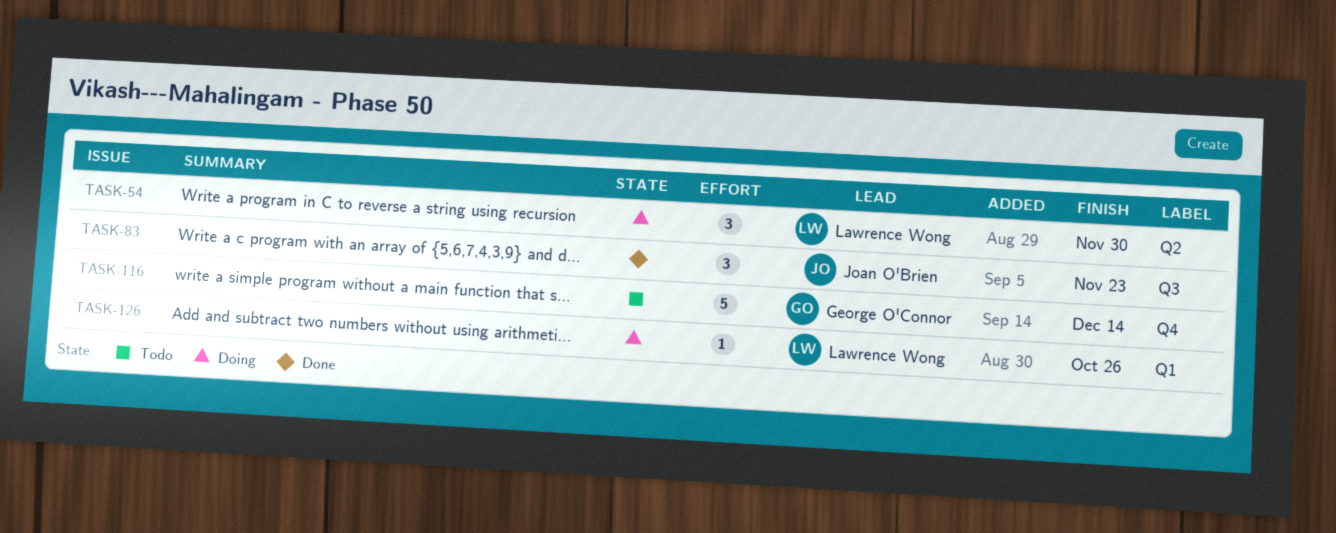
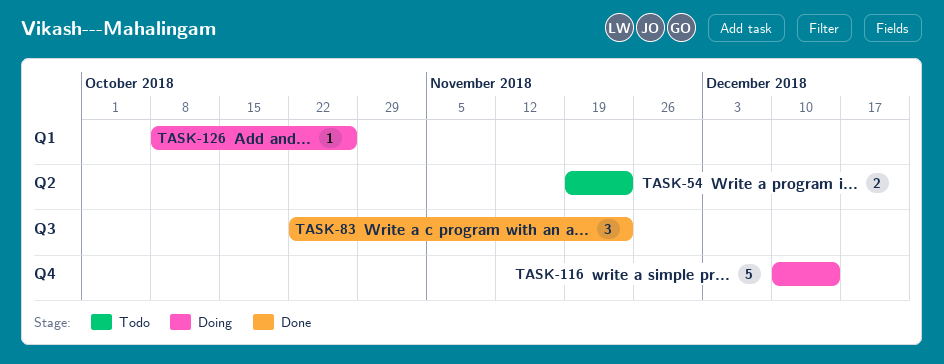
TASK-54, status: Doing -> Todo
TASK-54, estimate: 3 -> 2
TASK-54, due: Nov 30 -> Nov 23
TASK-116, status: Todo -> Doing

